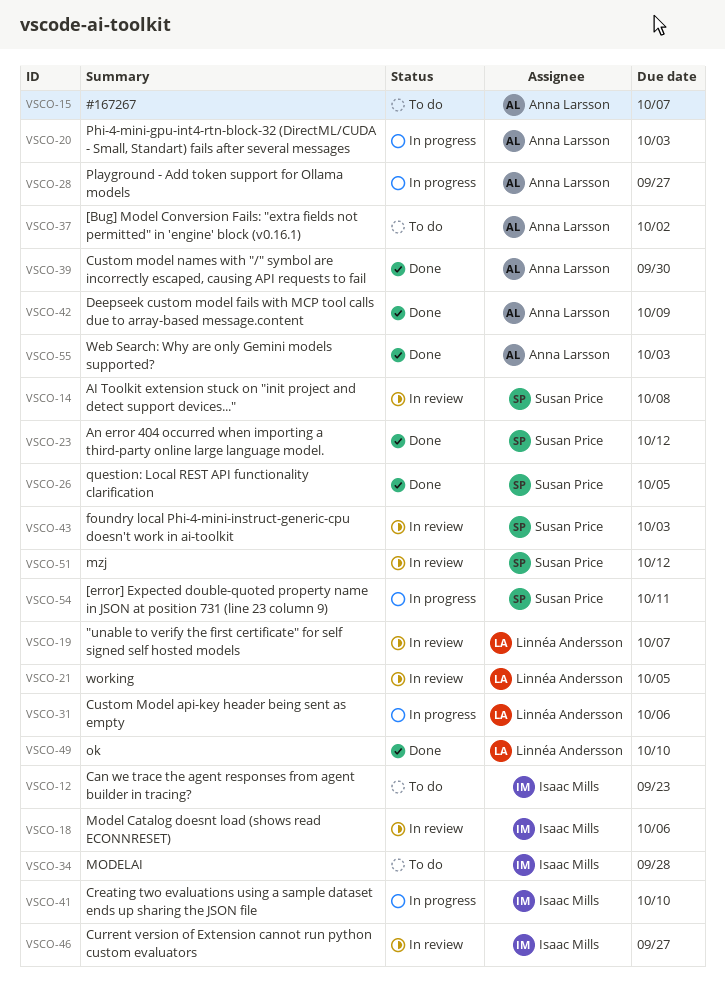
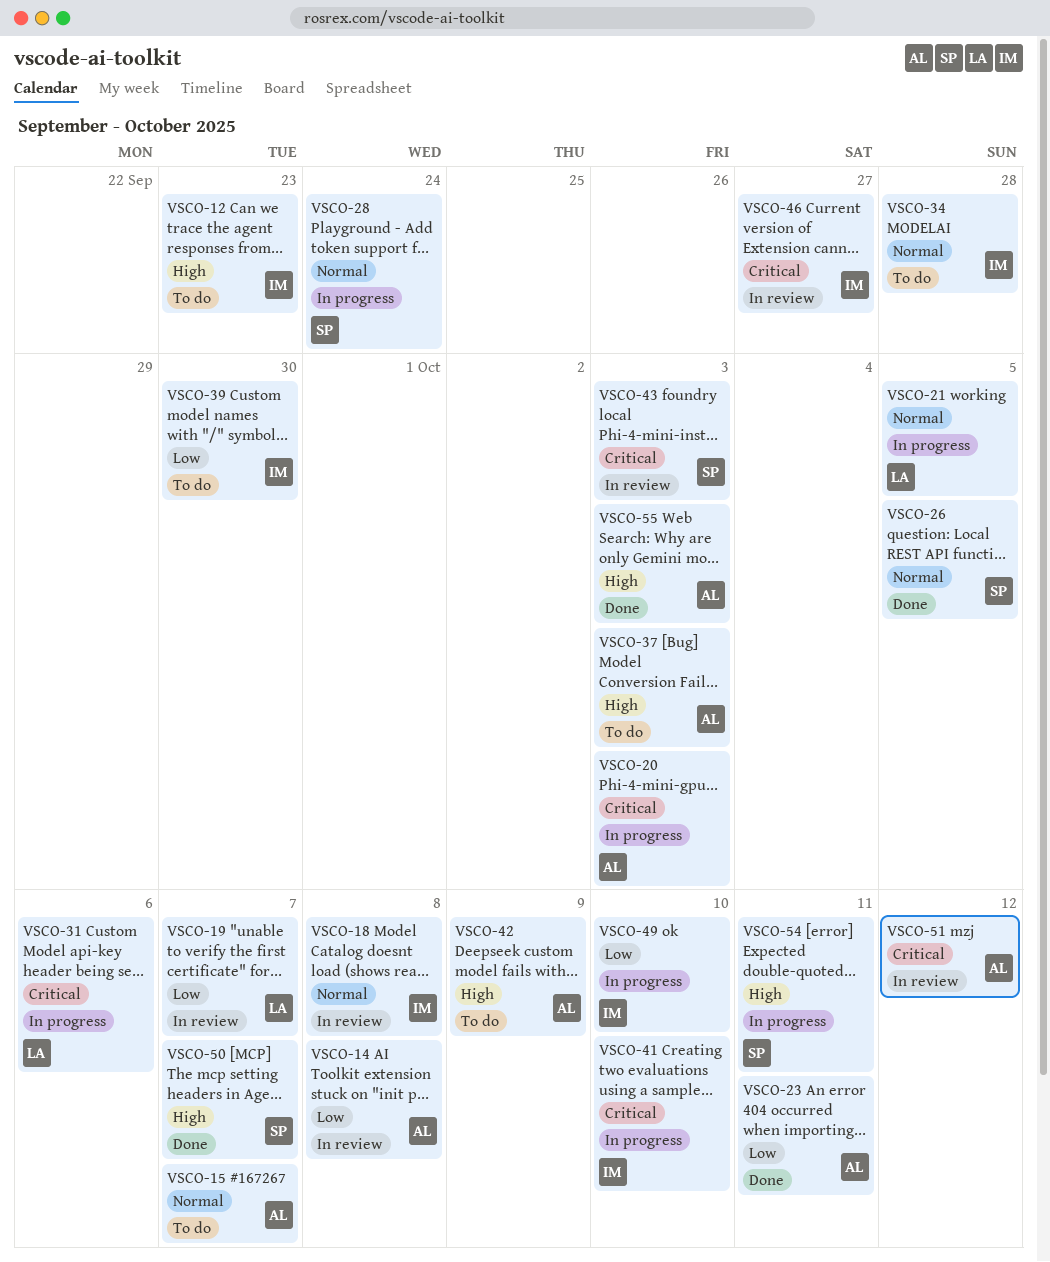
VSCO-14, owner: Susan Price -> Anna Larsson
VSCO-18, due: Oct 6 -> Oct 8
VSCO-21, status: In review -> In progress
VSCO-23, owner: Susan Price -> Anna Larsson
VSCO-23, due: Oct 12 -> Oct 11
VSCO-28, owner: Anna Larsson -> Susan Price
VSCO-28, due: Sep 27 -> Sep 24
VSCO-37, due: Oct 2 -> Oct 3
VSCO-39, status: Done -> To do
VSCO-39, owner: Anna Larsson -> Isaac Mills
VSCO-42, status: Done -> To do
VSCO-49, status: Done -> In progress
VSCO-49, owner: Linnéa Andersson -> Isaac Mills
VSCO-50: none -> present
VSCO-51, owner: Susan Price -> Anna Larsson

